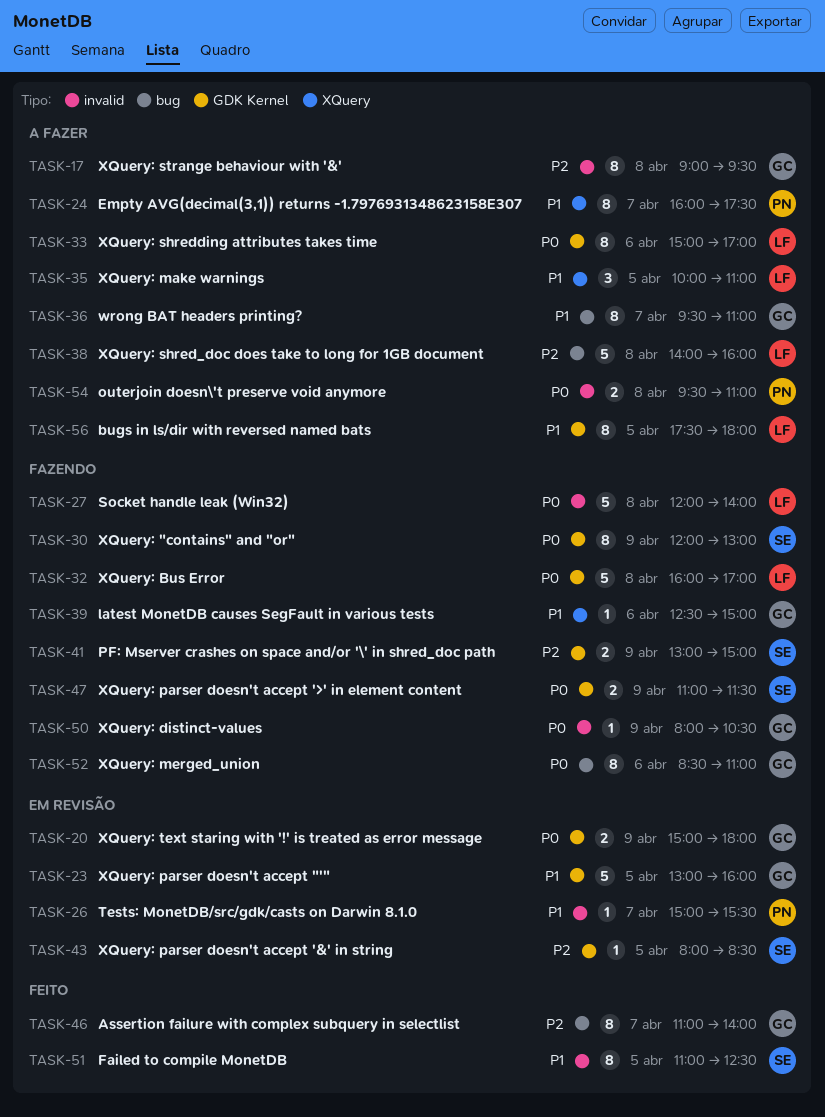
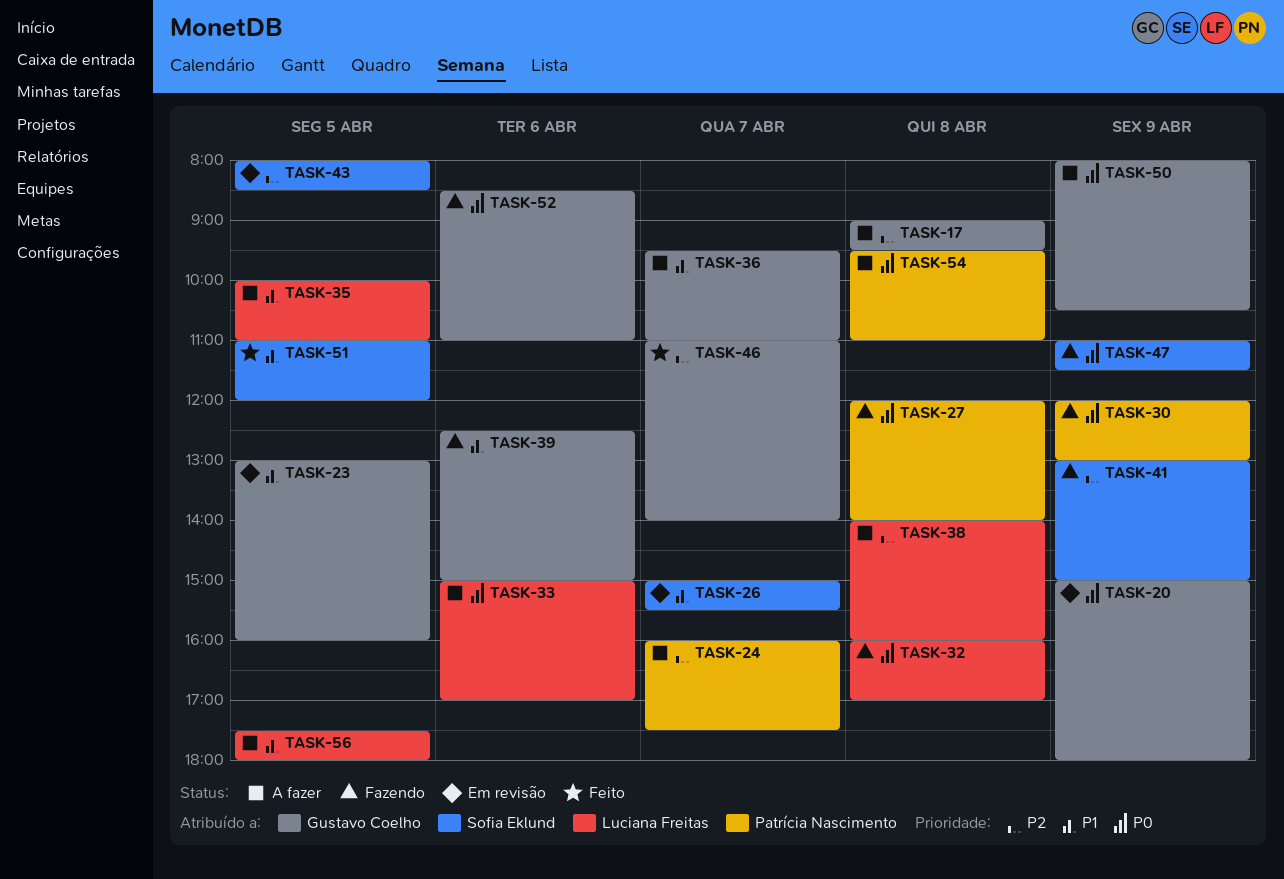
TASK-24, priority: P1 -> P2
TASK-26, owner: Patrícia Nascimento -> Sofia Eklund
TASK-27, owner: Luciana Freitas -> Patrícia Nascimento
TASK-30, owner: Sofia Eklund -> Patrícia Nascimento
TASK-50, status: Fazendo -> A fazer
TASK-51, ends: 12:30 -> 12:00

